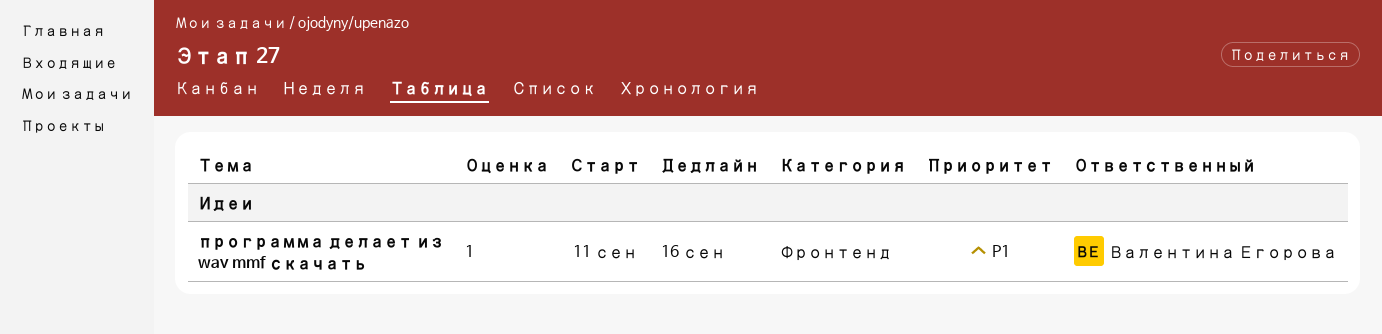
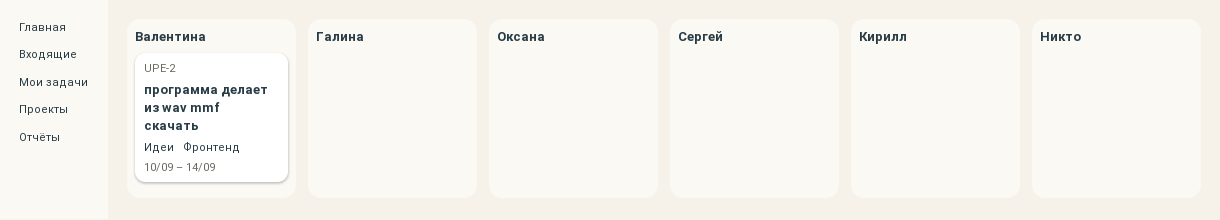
программа делает из wav mmf скачать, start: Sep 11 -> Sep 10
программа делает из wav mmf скачать, due: Sep 16 -> Sep 14

